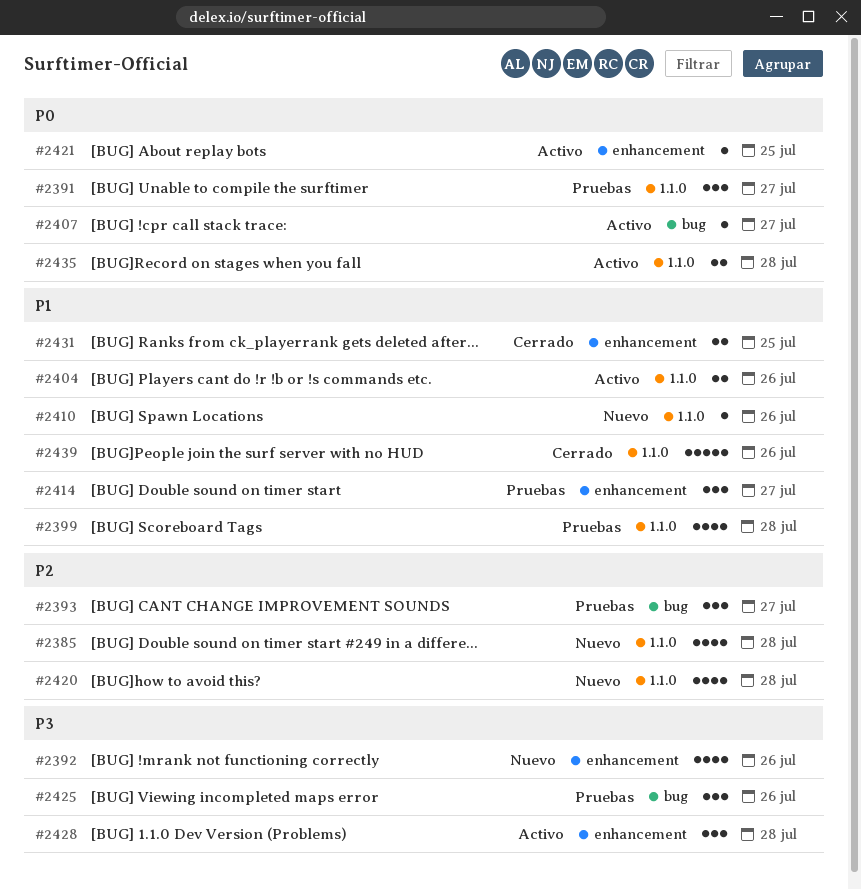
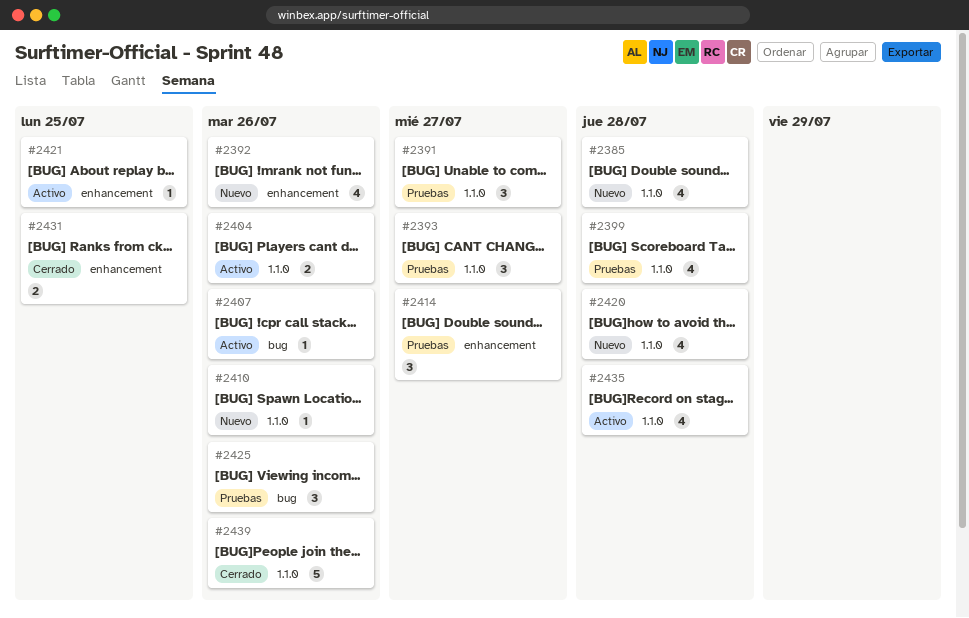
#2393, label: bug -> 1.1.0
#2407, due: Jul 27 -> Jul 26
#2428: present -> none
#2435, estimate: 2 -> 4

